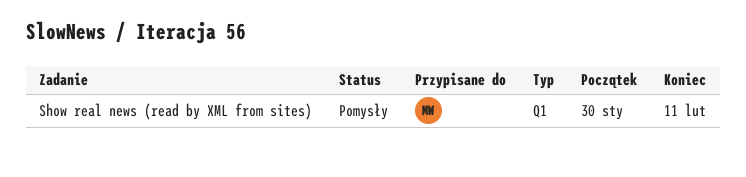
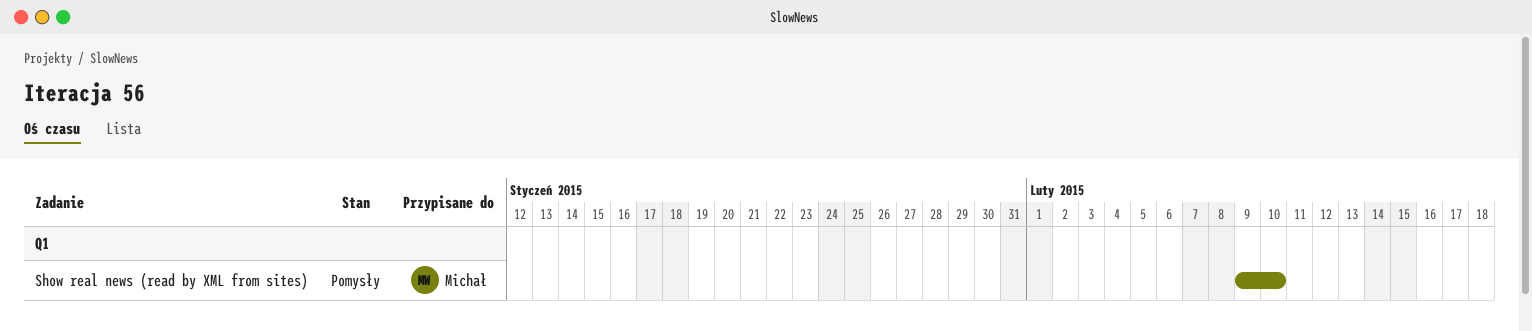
Show real news (read by XML from sites), start: Jan 30 -> Feb 9
Show real news (read by XML from sites), due: Feb 11 -> Feb 10

